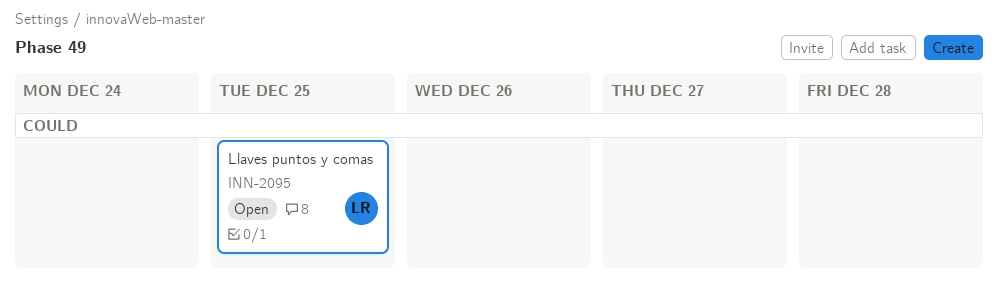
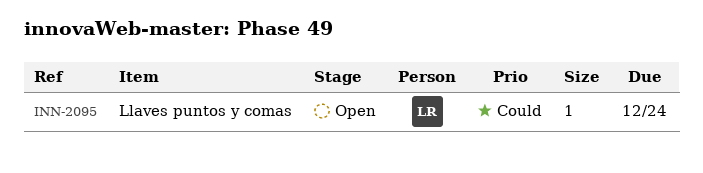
INN-2095, due: Dec 25 -> Dec 24

